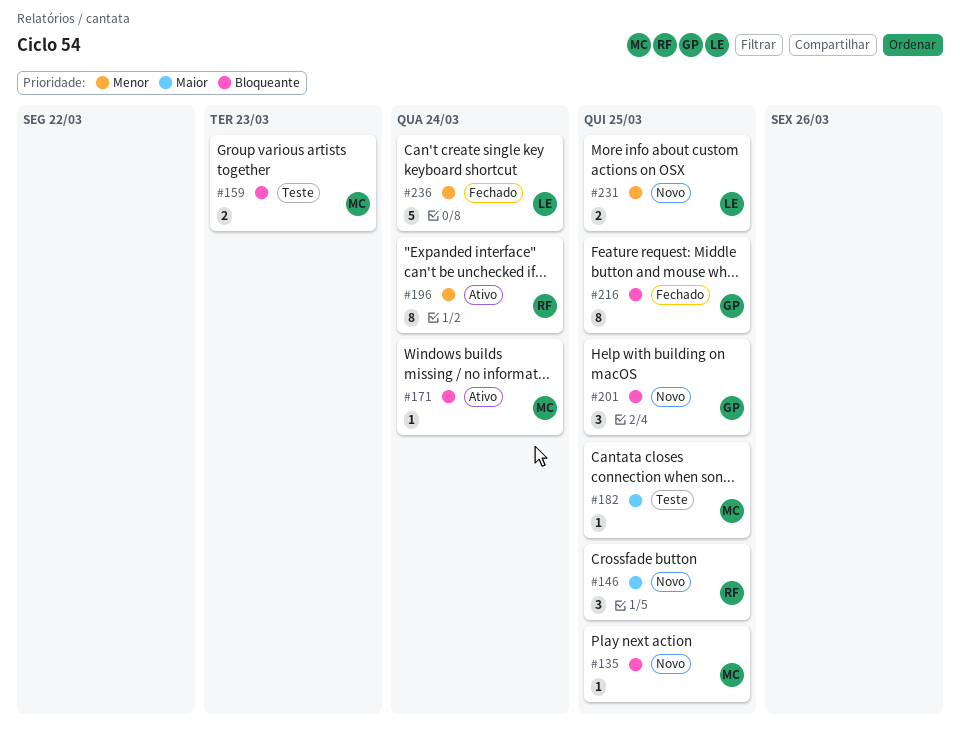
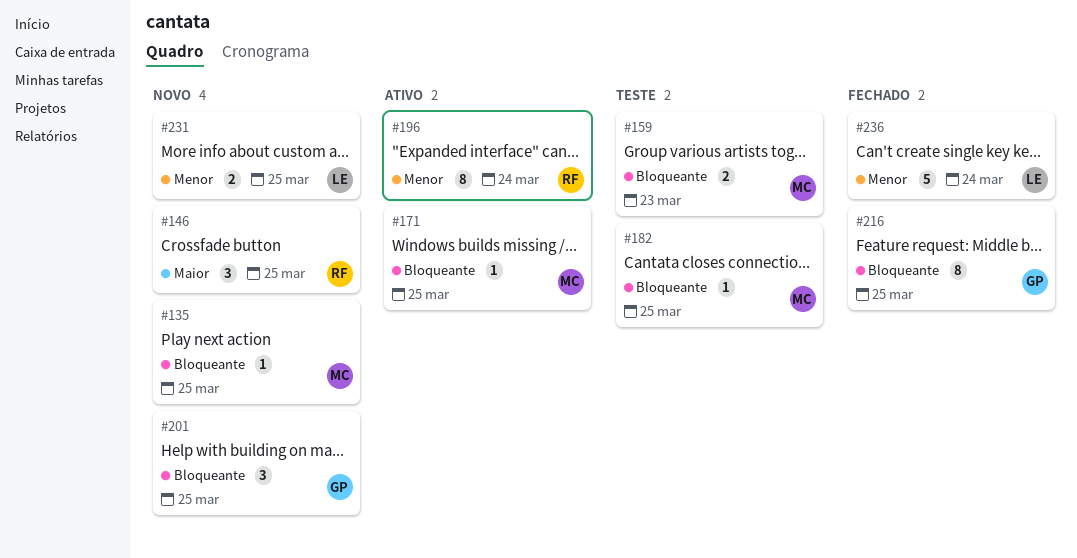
#171, due: Mar 24 -> Mar 25
#182, priority: Maior -> Bloqueante

